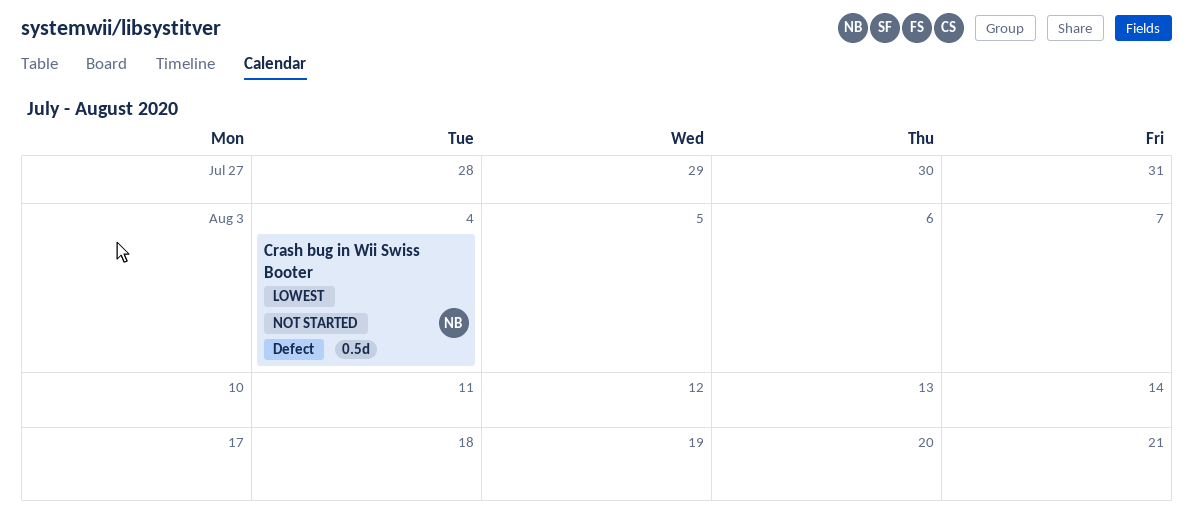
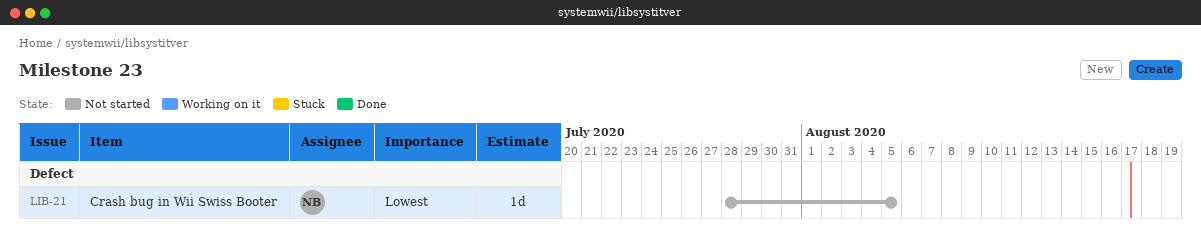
Crash bug in Wii Swiss Booter, estimate: 0.5d -> 1d
Crash bug in Wii Swiss Booter, due: Aug 4 -> Aug 5

